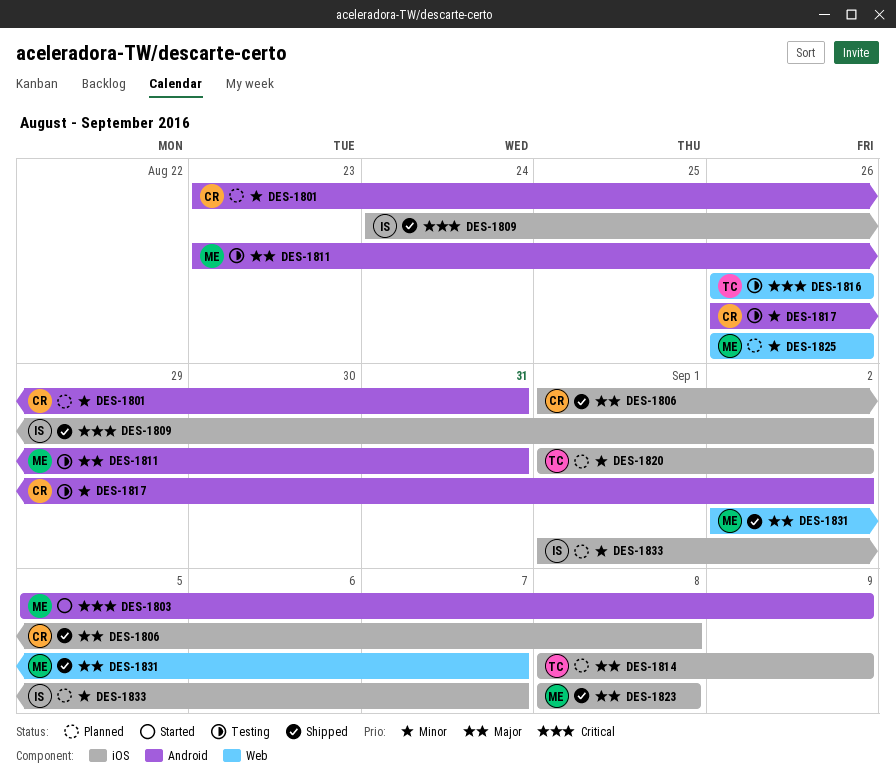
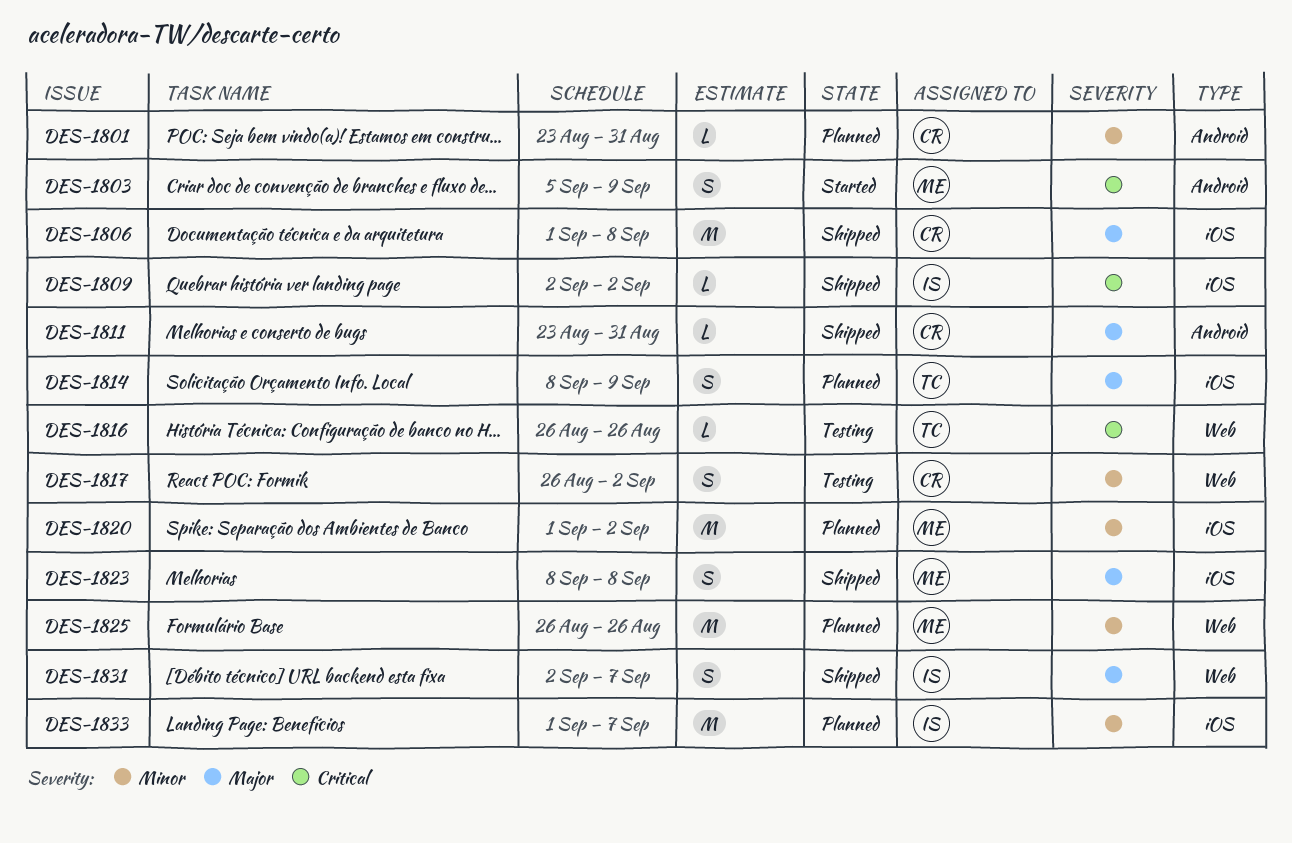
DES-1809, start: Aug 24 -> Sep 2
DES-1811, status: Testing -> Shipped
DES-1811, owner: ME -> CR
DES-1817, label: Android -> Web
DES-1820, owner: TC -> ME
DES-1831, owner: ME -> IS

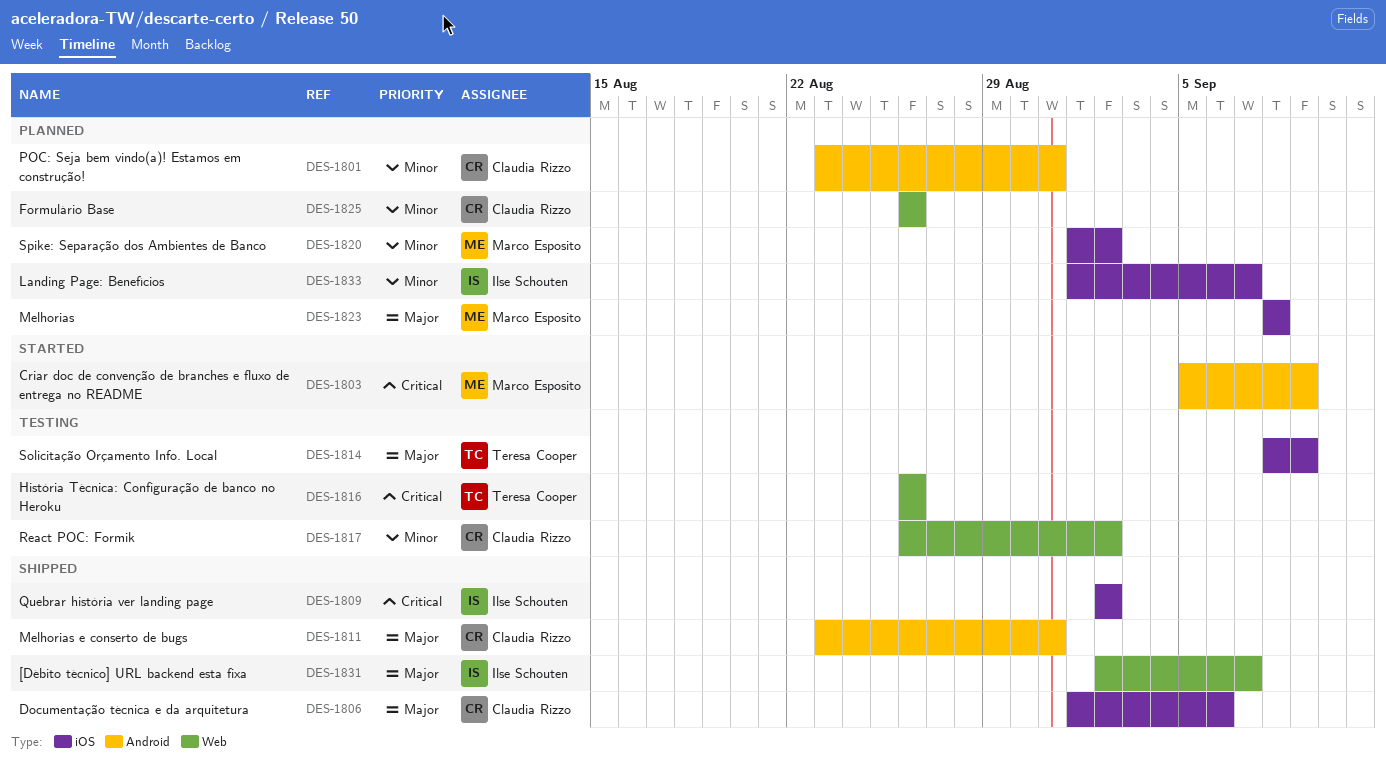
DES-1806, due: Sep 8 -> Sep 6
DES-1814, status: Planned -> Testing
DES-1823, status: Shipped -> Planned
DES-1825, owner: Marco Esposito -> Claudia Rizzo

